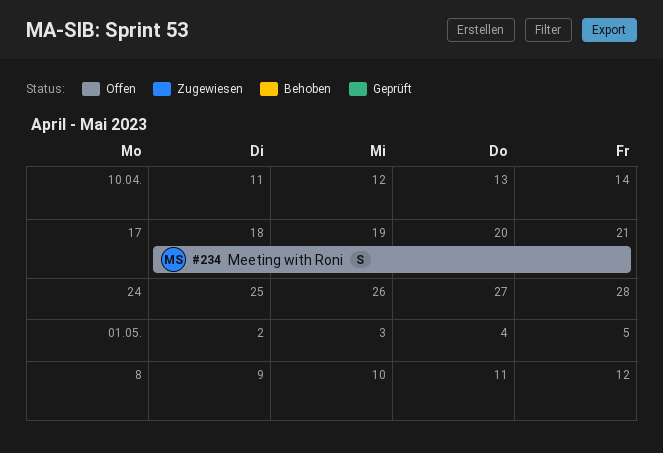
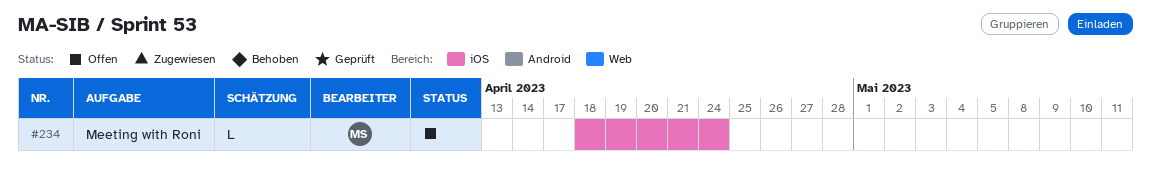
#234, estimate: S -> L
#234, due: Apr 21 -> Apr 24

